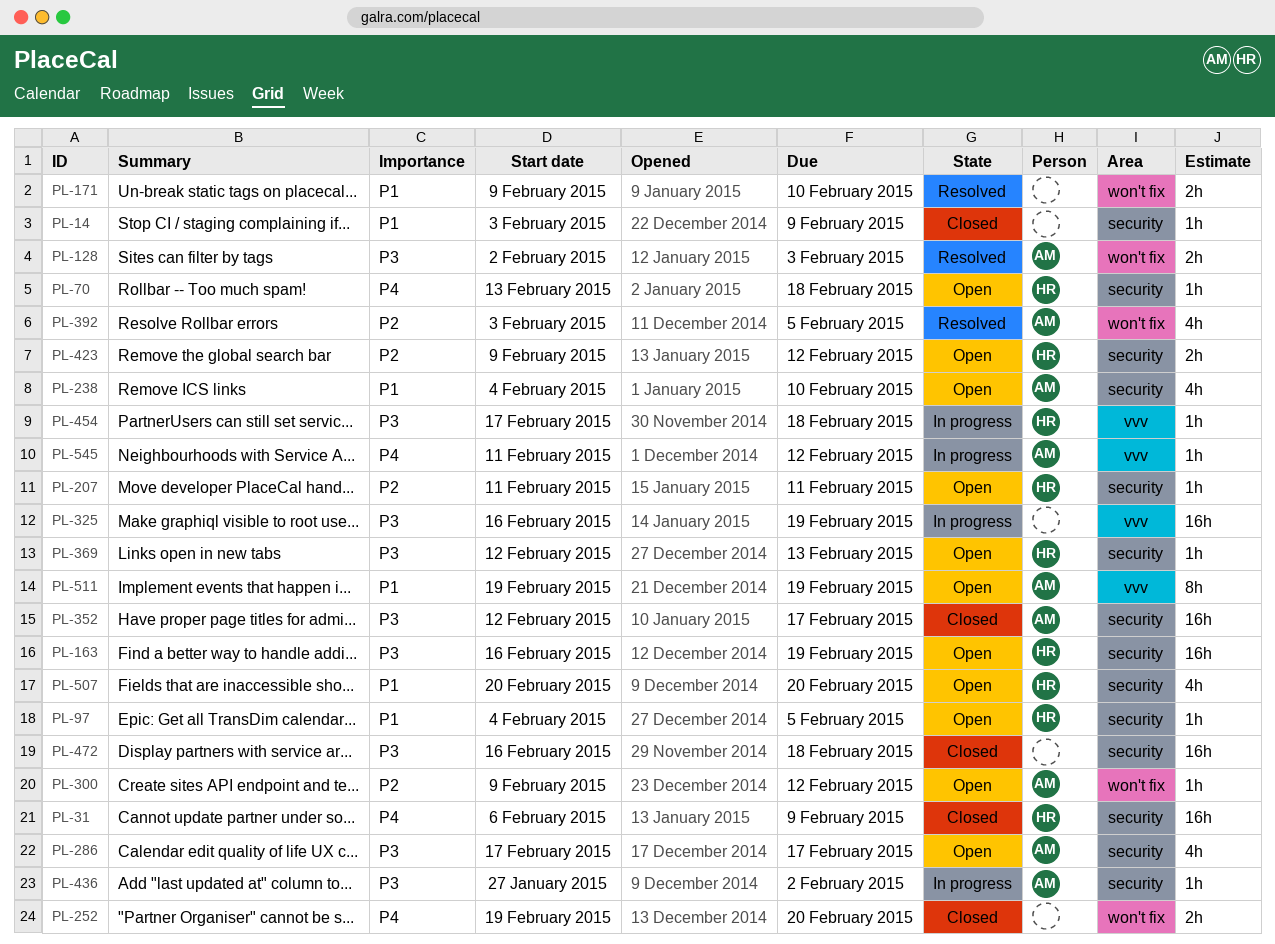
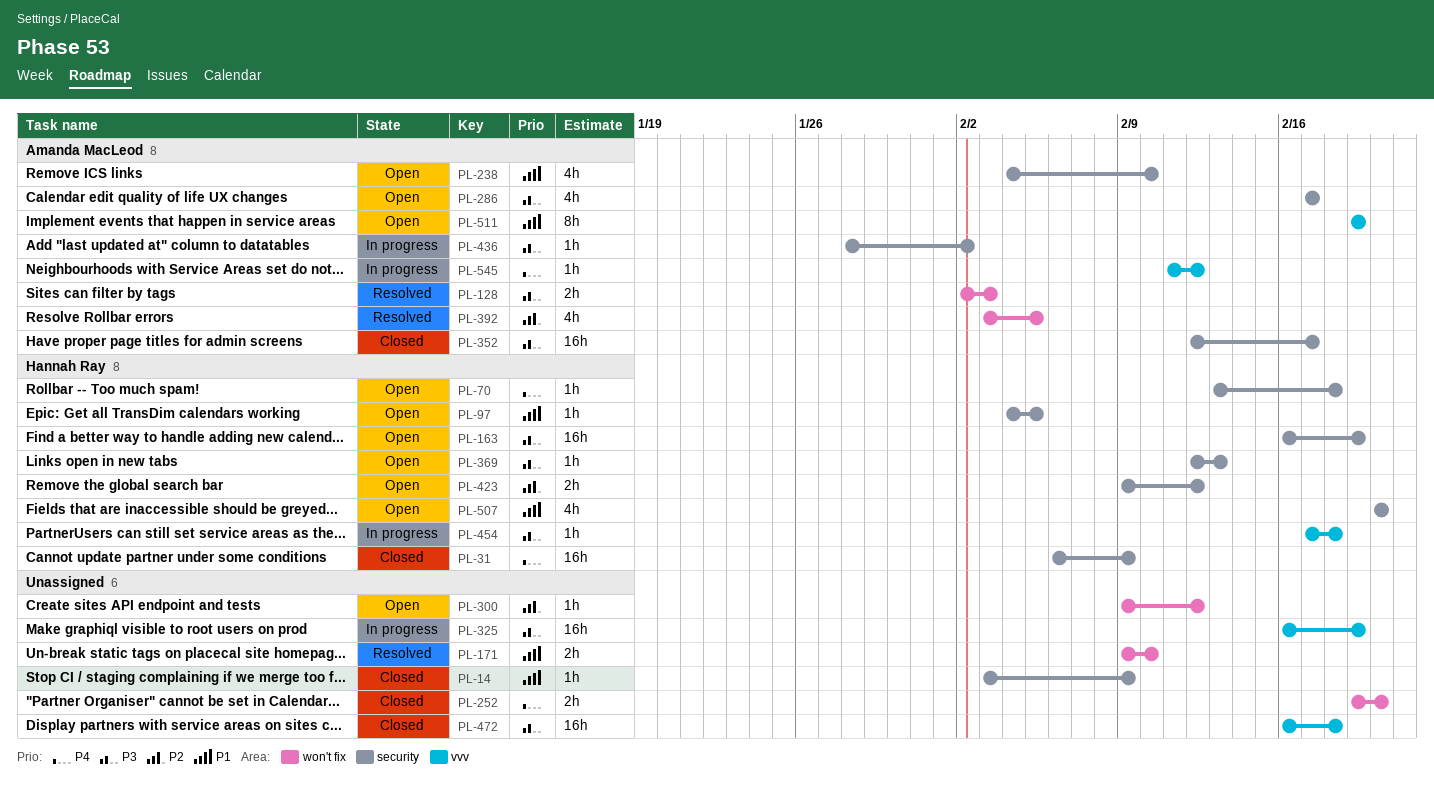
PL-207: present -> none
PL-300, owner: Amanda MacLeod -> none
PL-436, start: Jan 27 -> Jan 28
PL-472, label: security -> vvv

